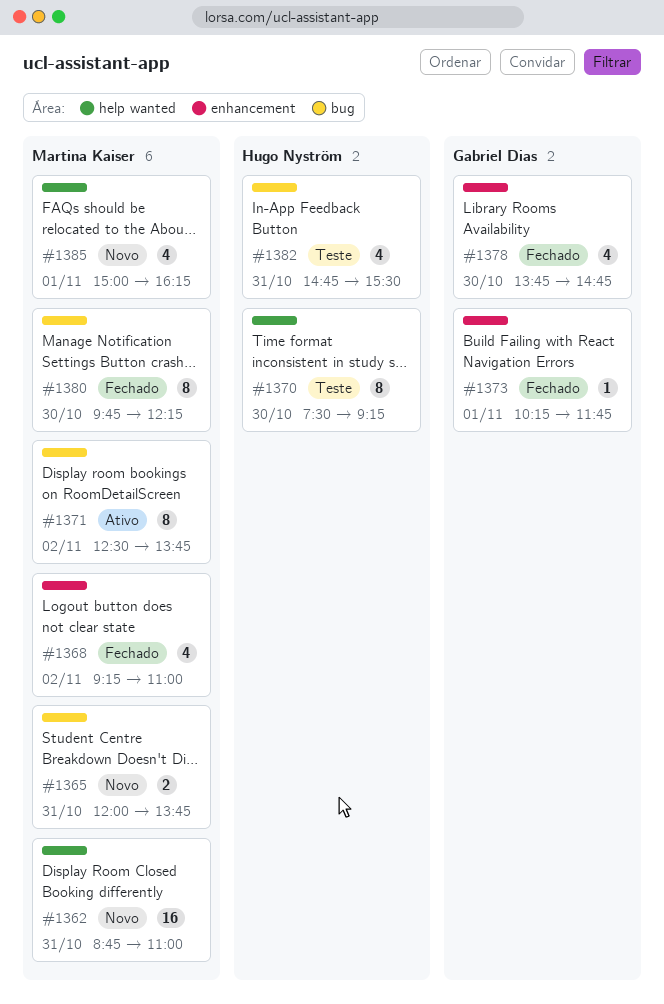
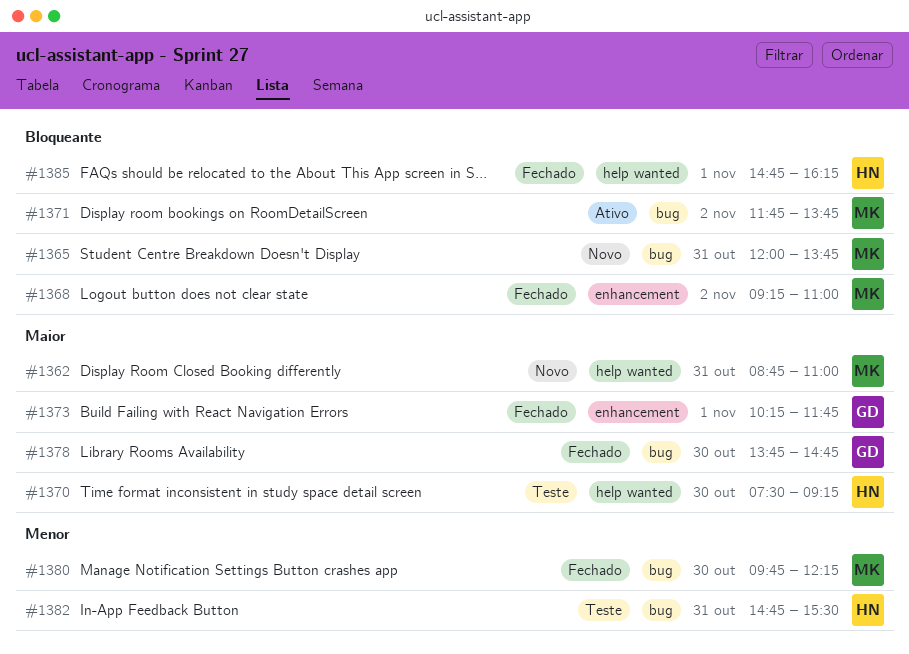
#1371, begins: 12:30 -> 11:45
#1378, label: enhancement -> bug
#1385, status: Novo -> Fechado
#1385, owner: Martina Kaiser -> Hugo Nyström
#1385, begins: 15:00 -> 14:45

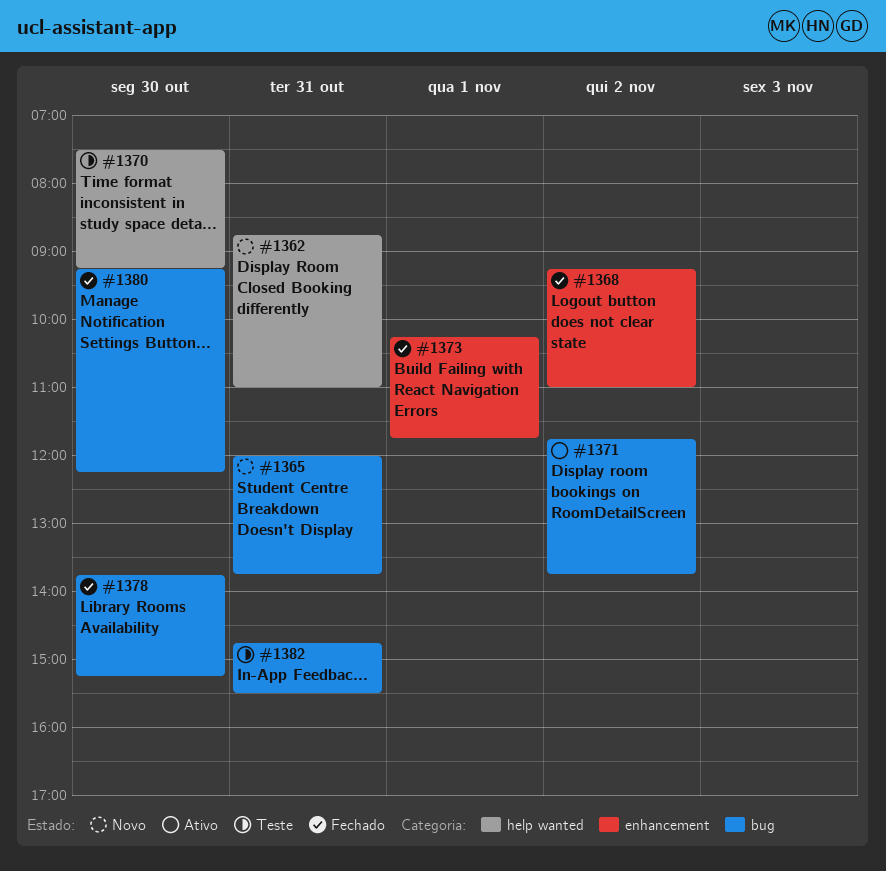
#1378, ends: 14:45 -> 15:15
#1380, begins: 09:45 -> 09:15
#1385: present -> none

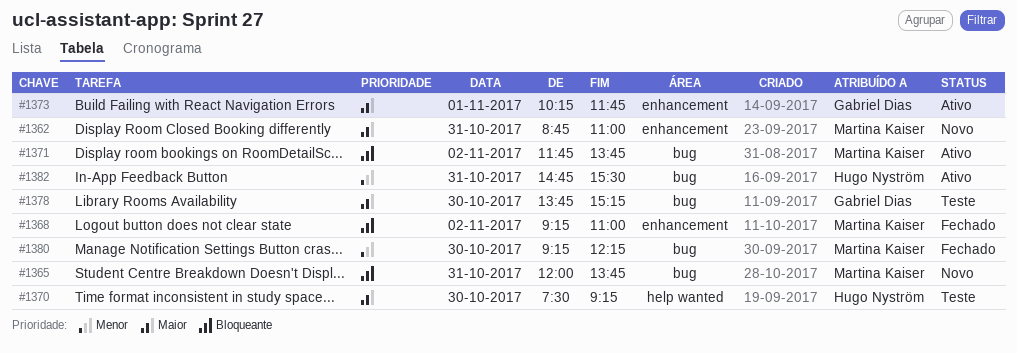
#1362, label: help wanted -> enhancement
#1373, status: Fechado -> Ativo
#1378, status: Fechado -> Teste
#1382, status: Teste -> Ativo

